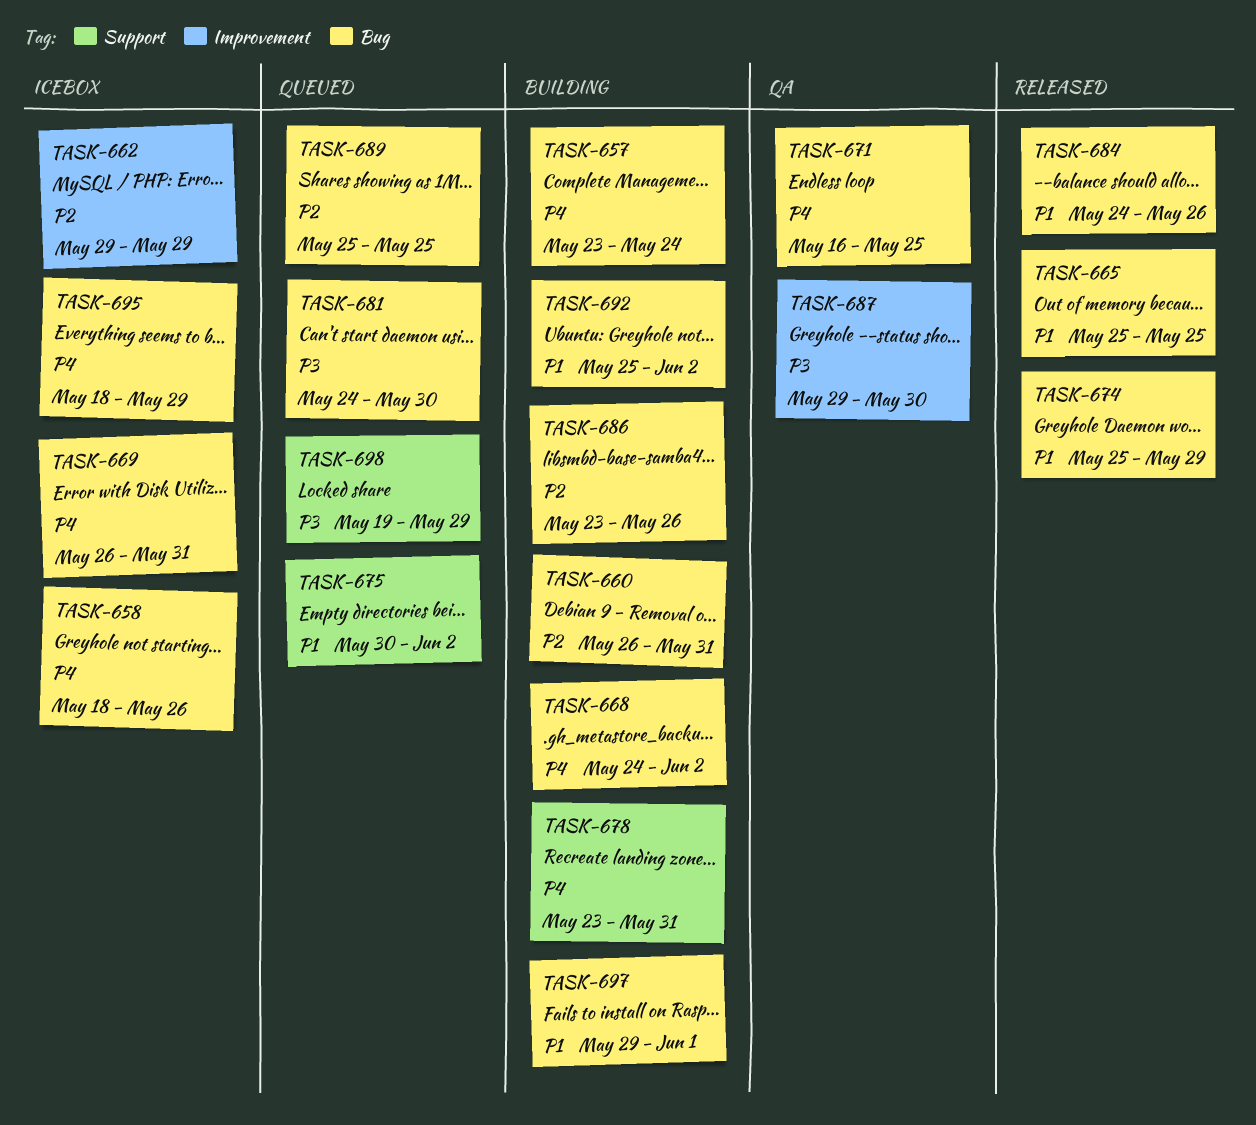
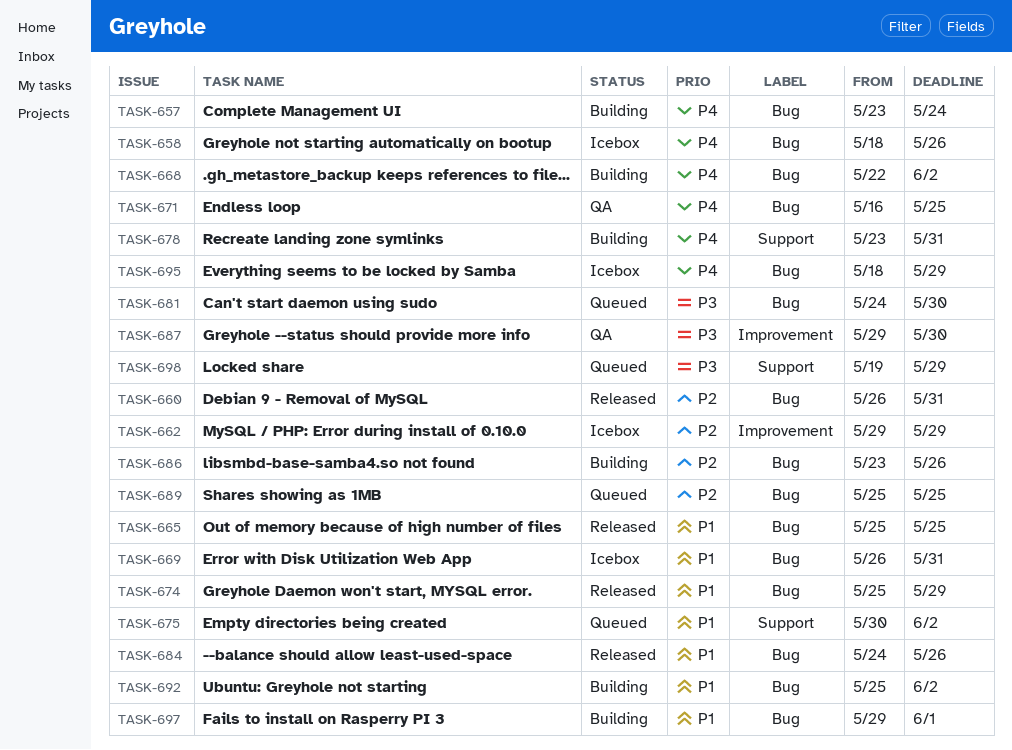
TASK-660, status: Building -> Released
TASK-668, start: May 24 -> May 22
TASK-669, priority: P4 -> P1

